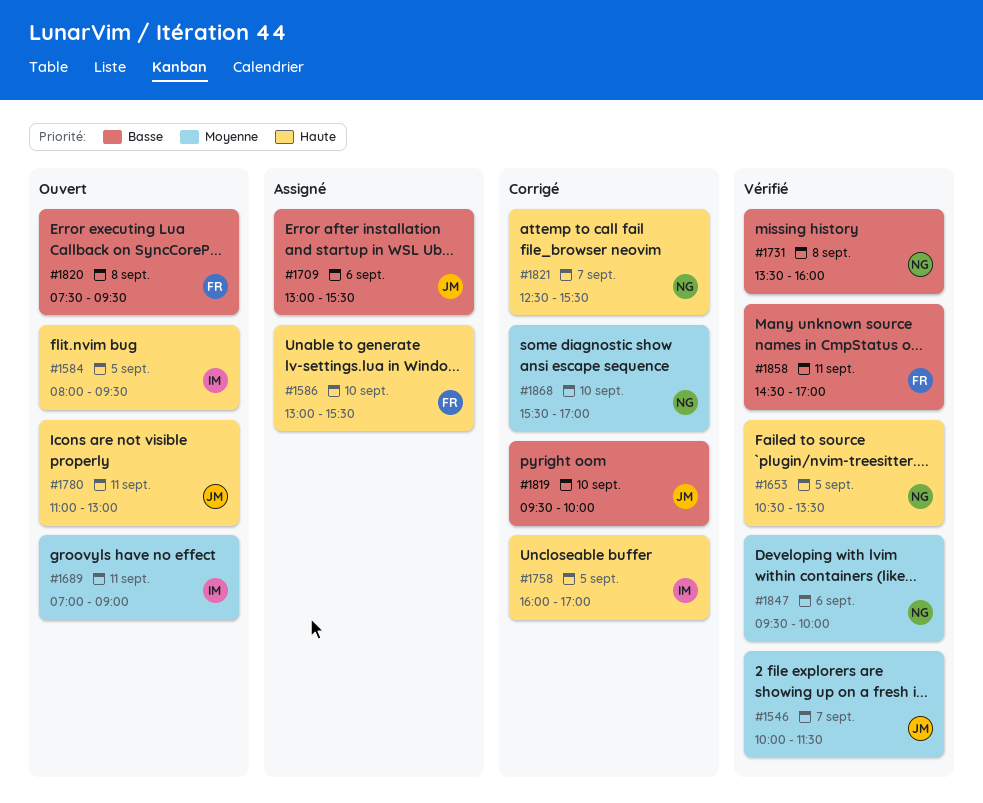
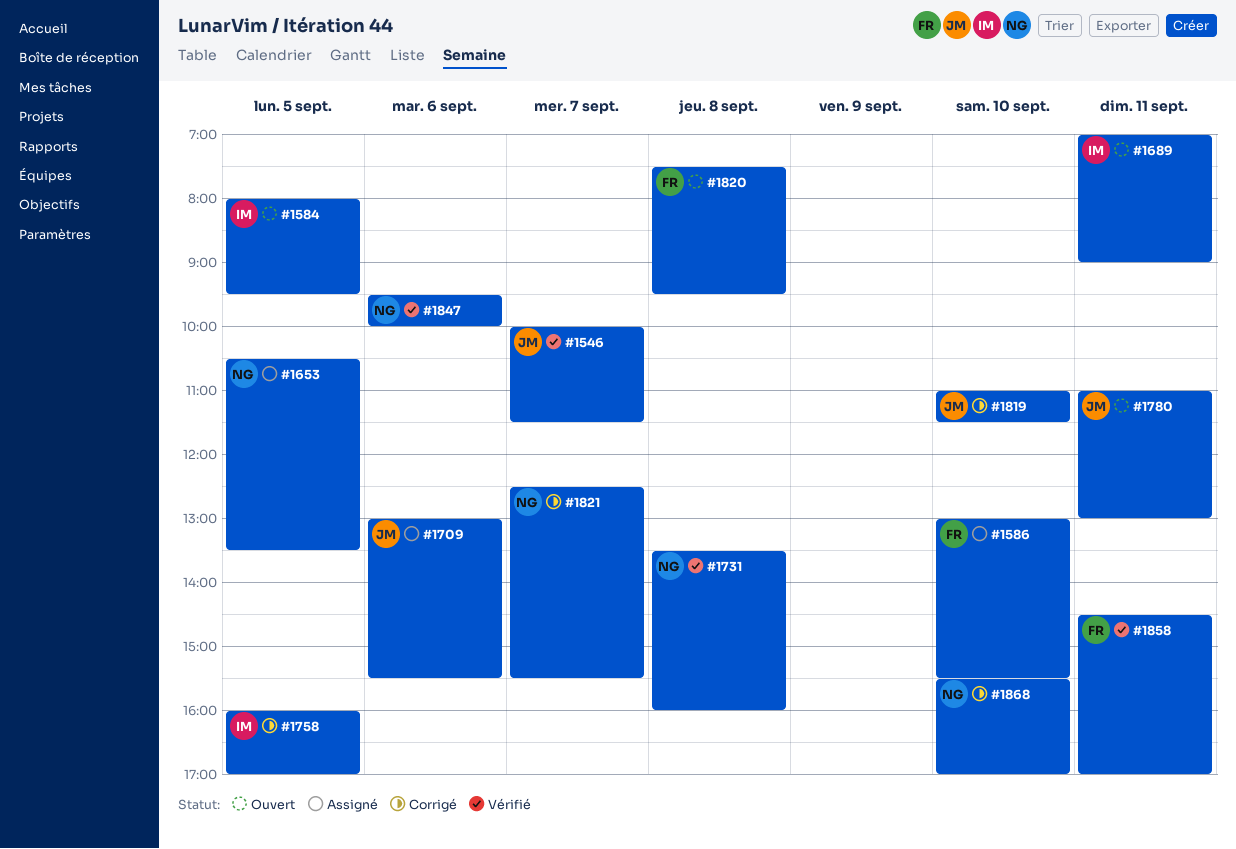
#1653, status: Vérifié -> Assigné
#1819, begins: 09:30 -> 11:00
#1819, ends: 10:00 -> 11:30

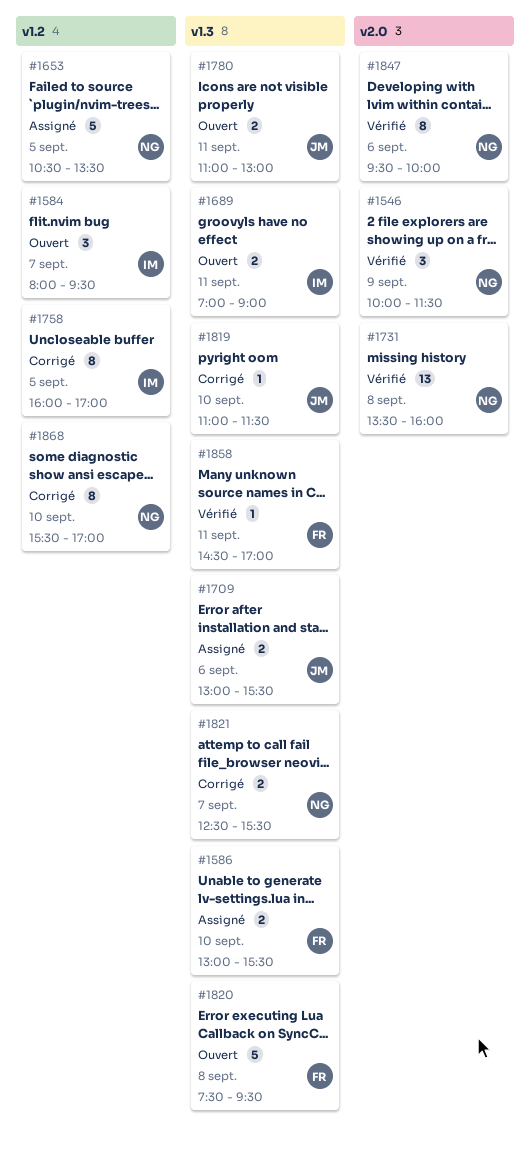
#1546, owner: JM -> NG
#1546, day: Sep 7 -> Sep 9
#1584, day: Sep 5 -> Sep 7

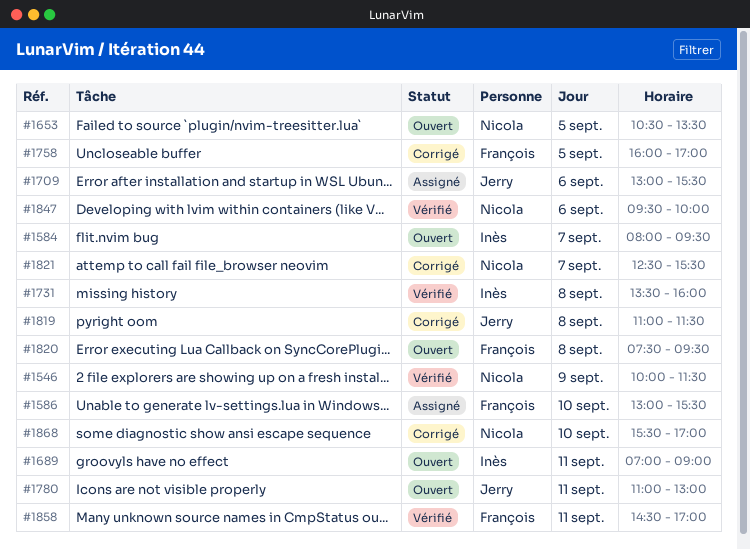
#1653, status: Assigné -> Ouvert
#1731, owner: Nicola -> Inès
#1758, owner: Inès -> François
#1819, day: Sep 10 -> Sep 8

